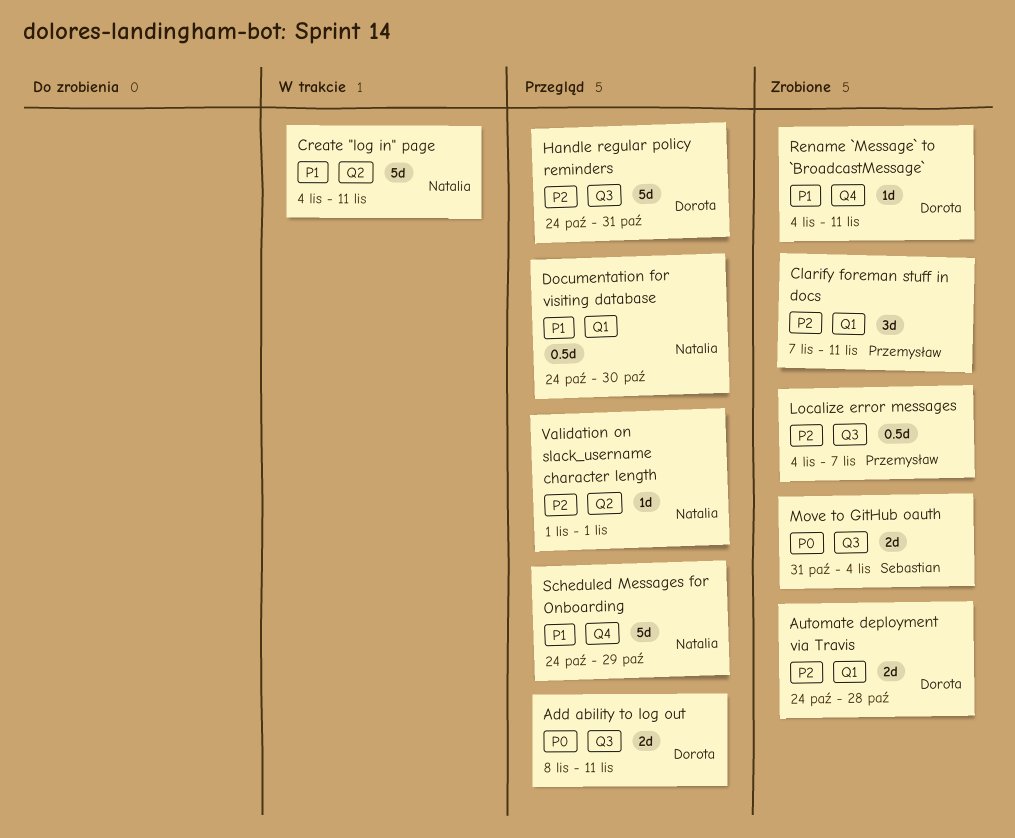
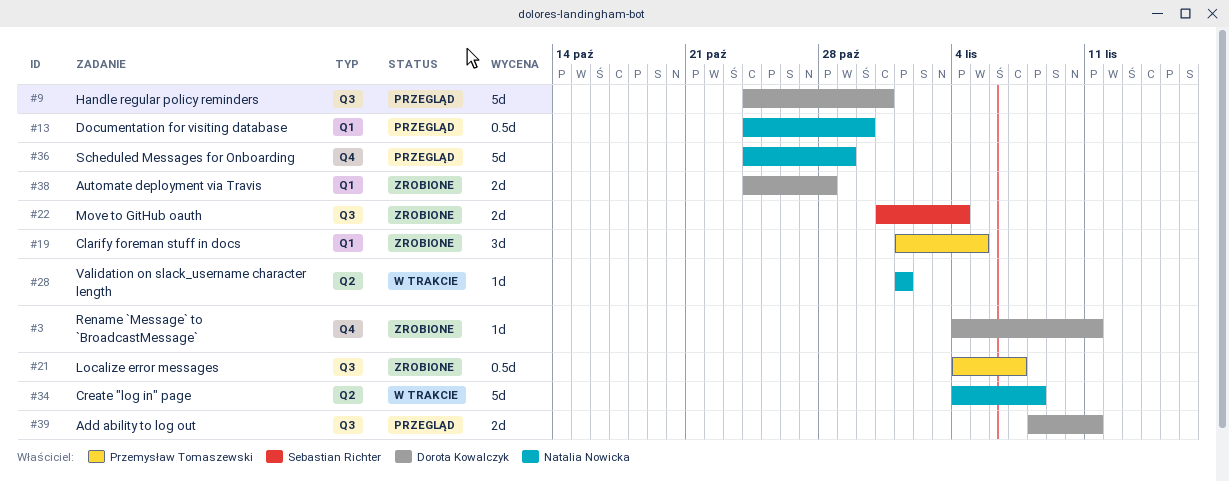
Clarify foreman stuff in docs, start: Nov 7 -> Nov 1
Clarify foreman stuff in docs, due: Nov 11 -> Nov 5
Create "log in" page, due: Nov 11 -> Nov 8
Validation on slack_username character length, status: Przegląd -> W trakcie

